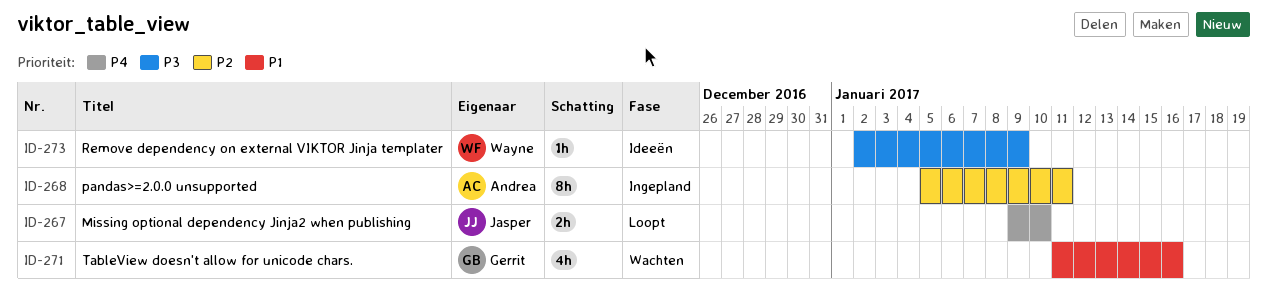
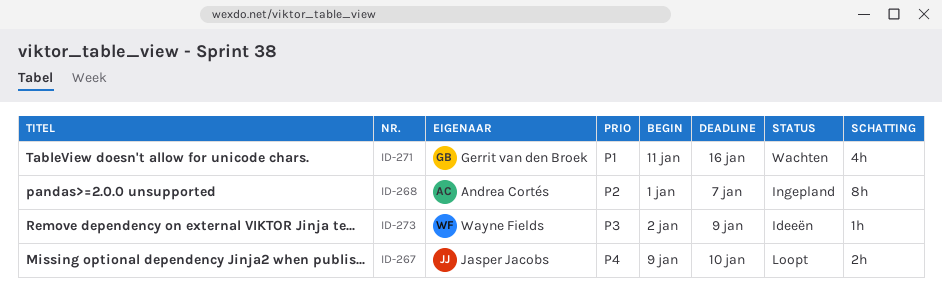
ID-268, start: Jan 5 -> Jan 1
ID-268, due: Jan 11 -> Jan 7

